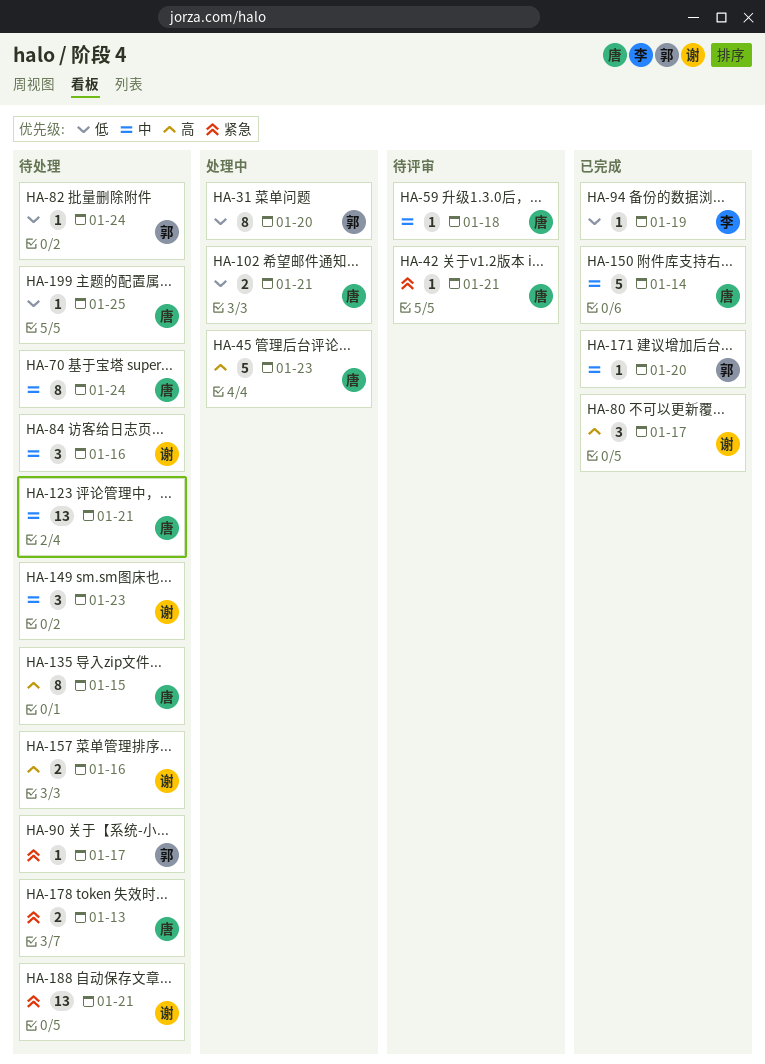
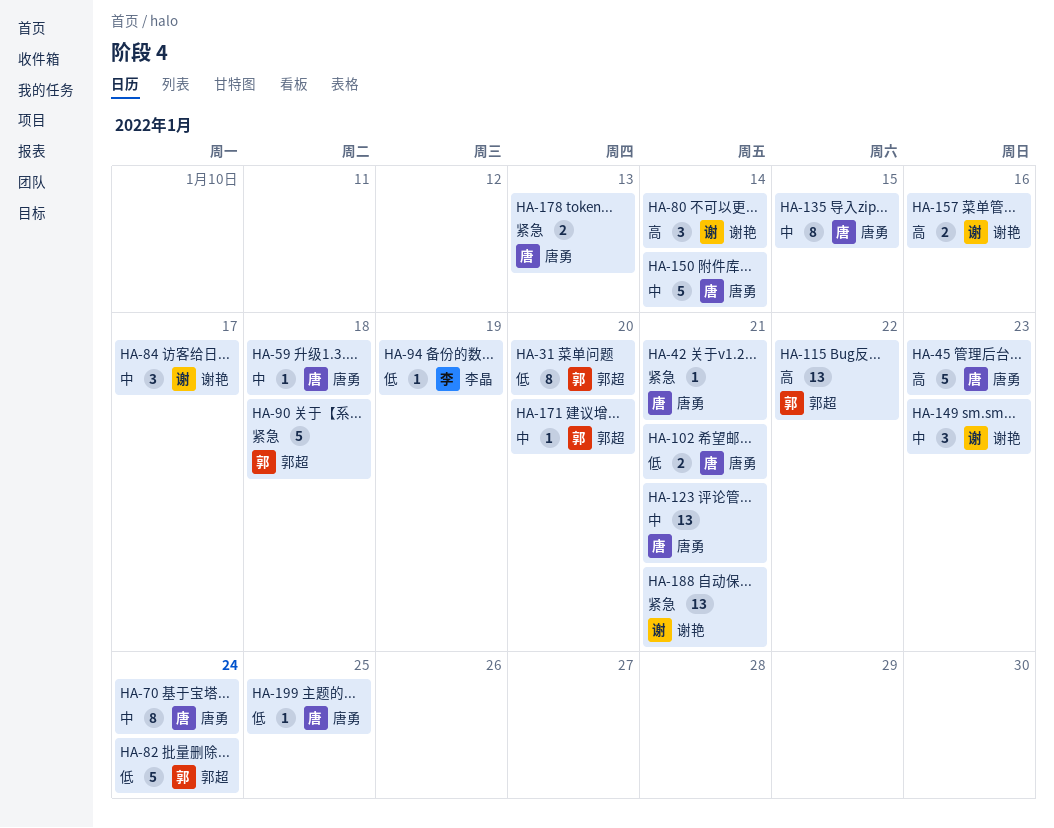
HA-80, due: Jan 17 -> Jan 14
HA-82, estimate: 1 -> 5
HA-84, due: Jan 16 -> Jan 17
HA-90, estimate: 1 -> 5
HA-90, due: Jan 17 -> Jan 18
HA-115: none -> present
HA-135, priority: 高 -> 中

